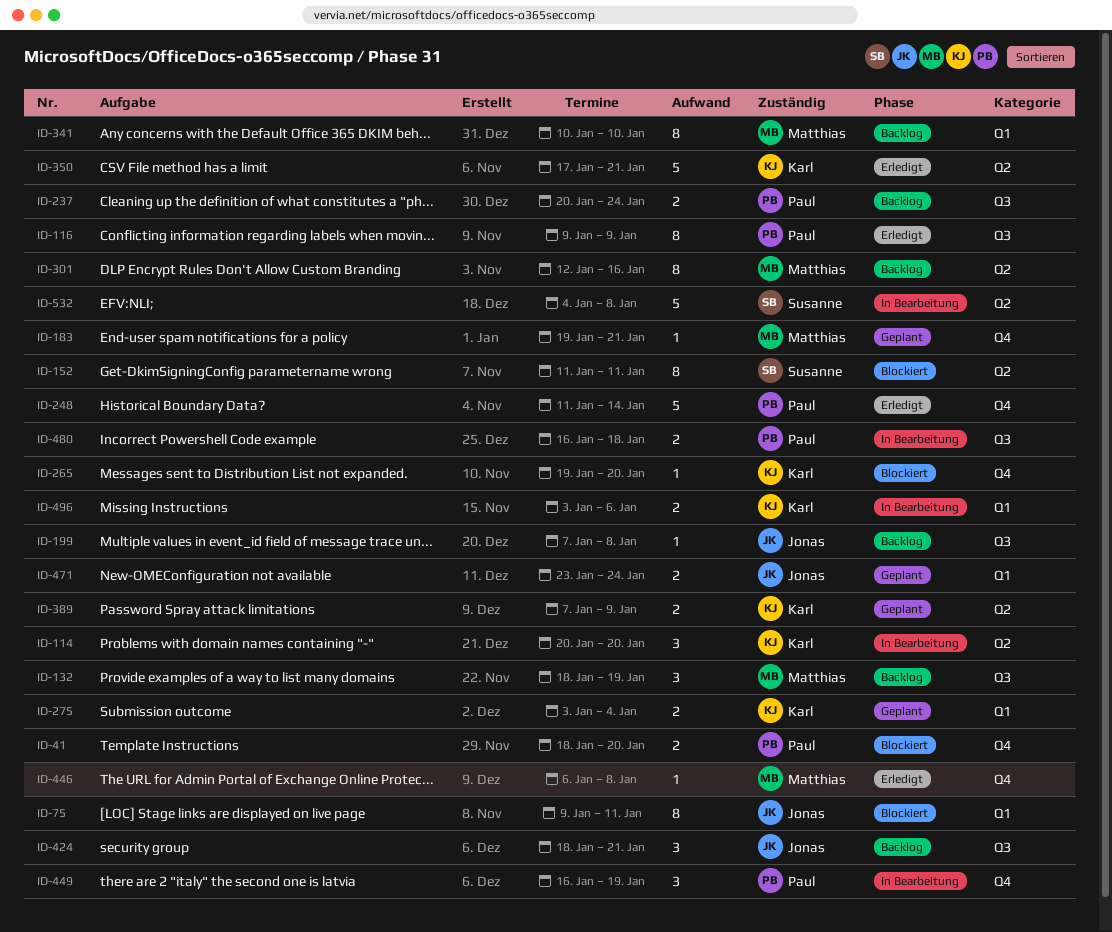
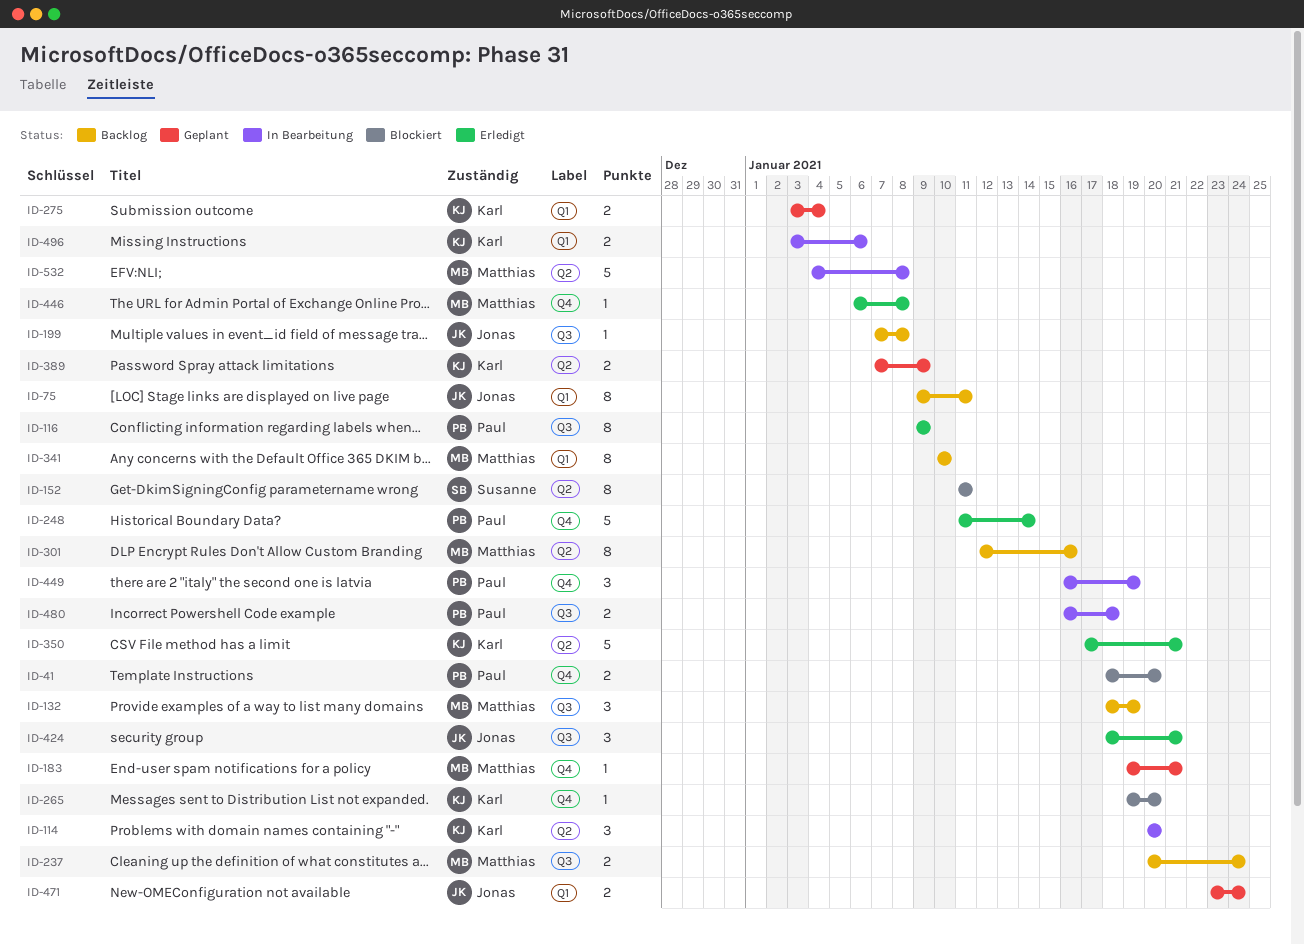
ID-75, status: Blockiert -> Backlog
ID-237, owner: Paul -> Matthias
ID-424, status: Backlog -> Erledigt
ID-532, owner: Susanne -> Matthias

